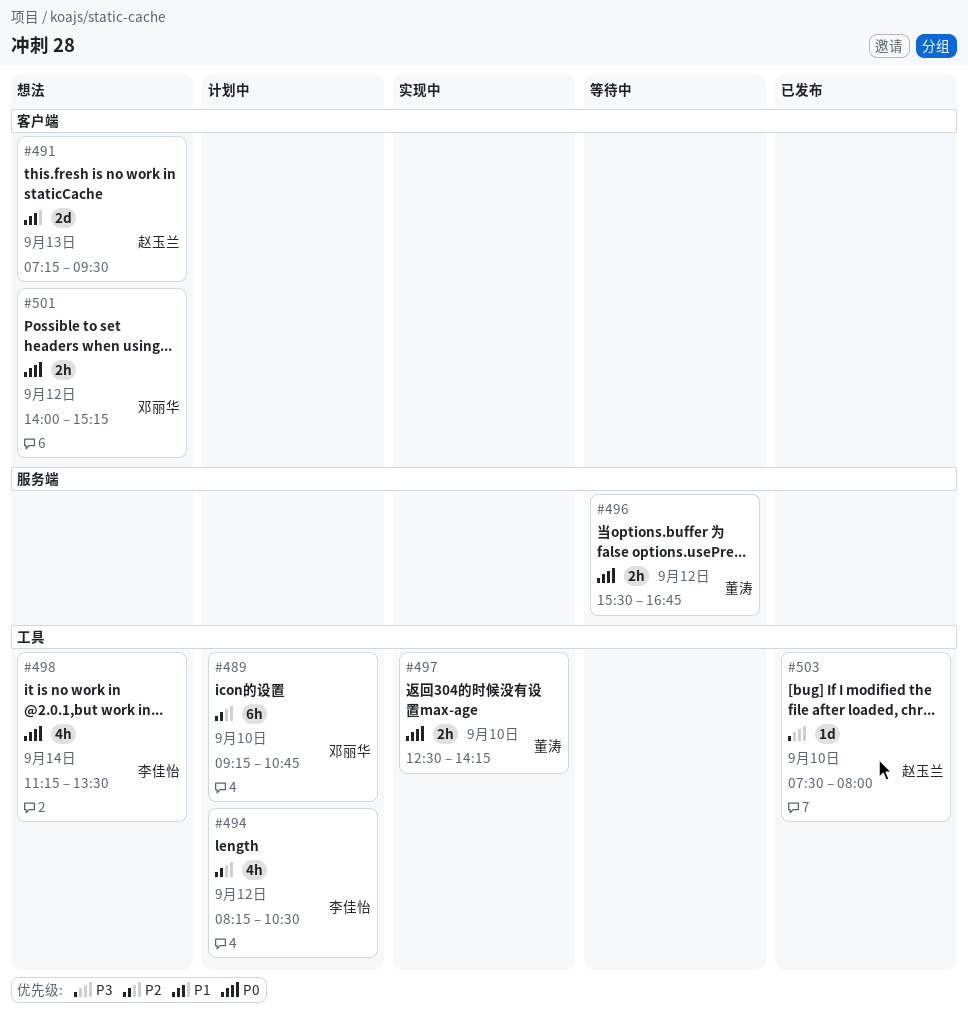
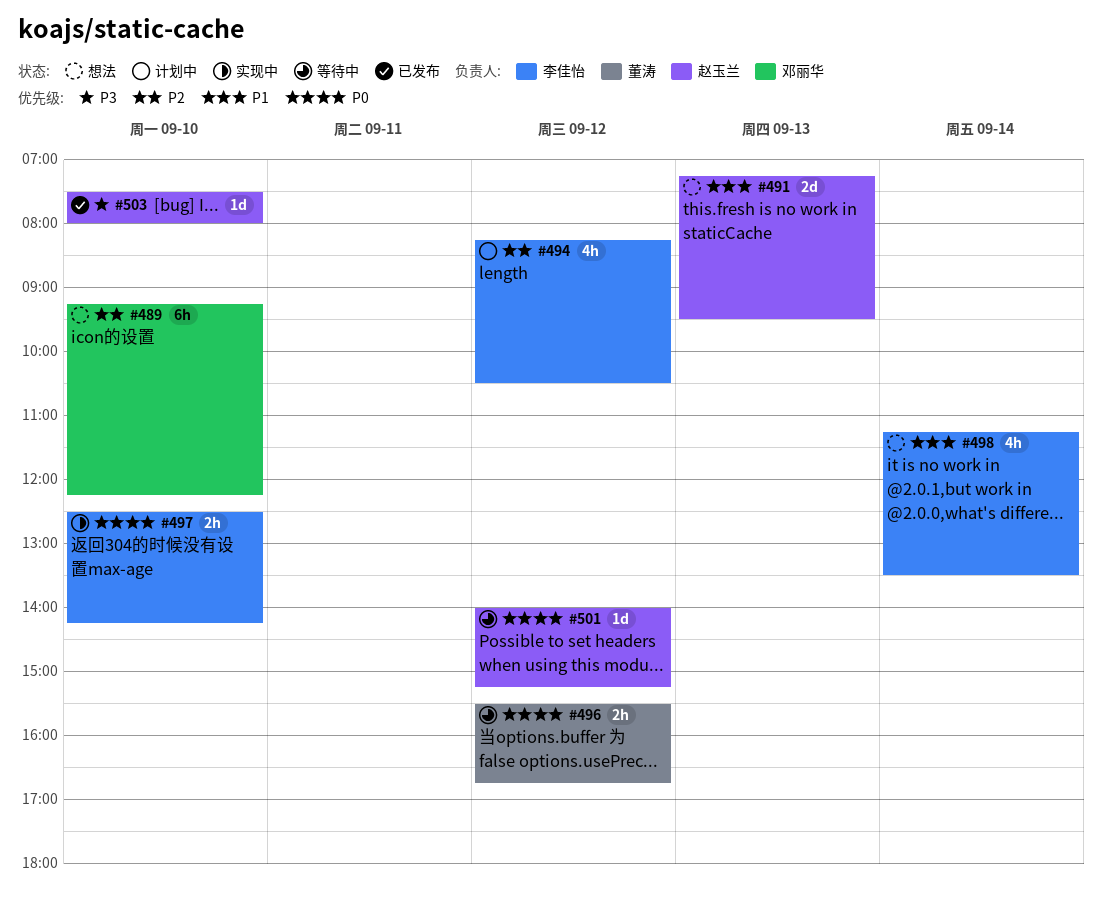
#489, status: 计划中 -> 想法
#489, ends: 10:45 -> 12:15
#497, owner: 董涛 -> 李佳怡
#498, priority: P0 -> P1
#501, status: 想法 -> 等待中
#501, owner: 邓丽华 -> 赵玉兰
#501, estimate: 2h -> 1d

